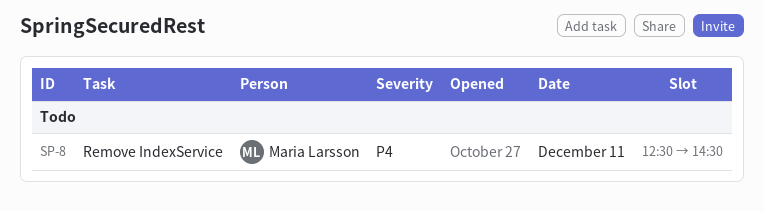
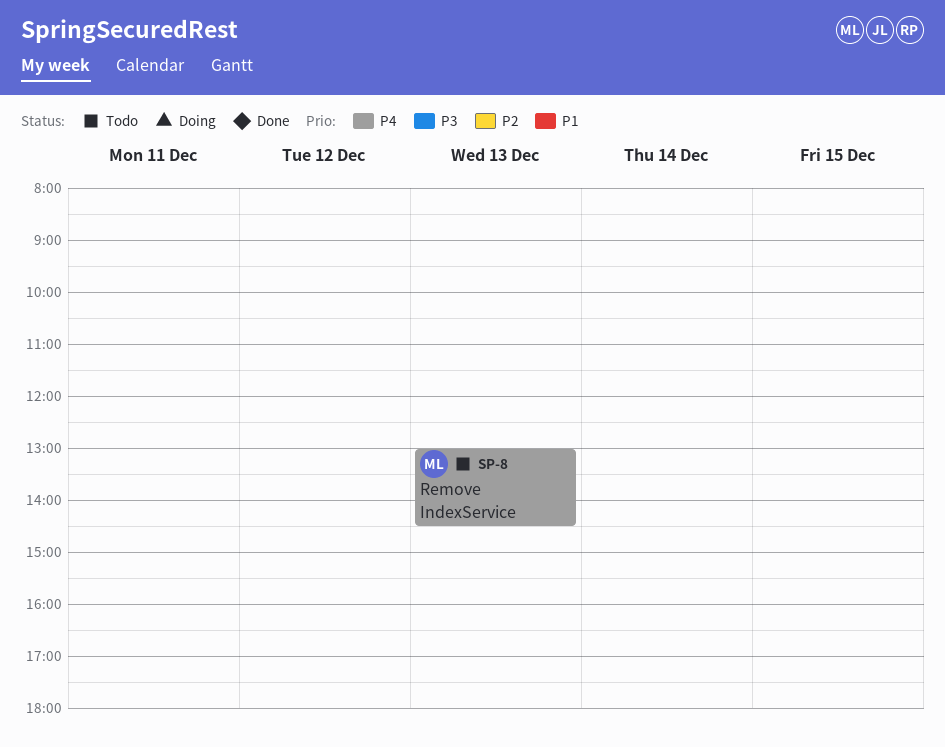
SP-8, day: Dec 11 -> Dec 13
SP-8, begins: 12:30 -> 13:00

